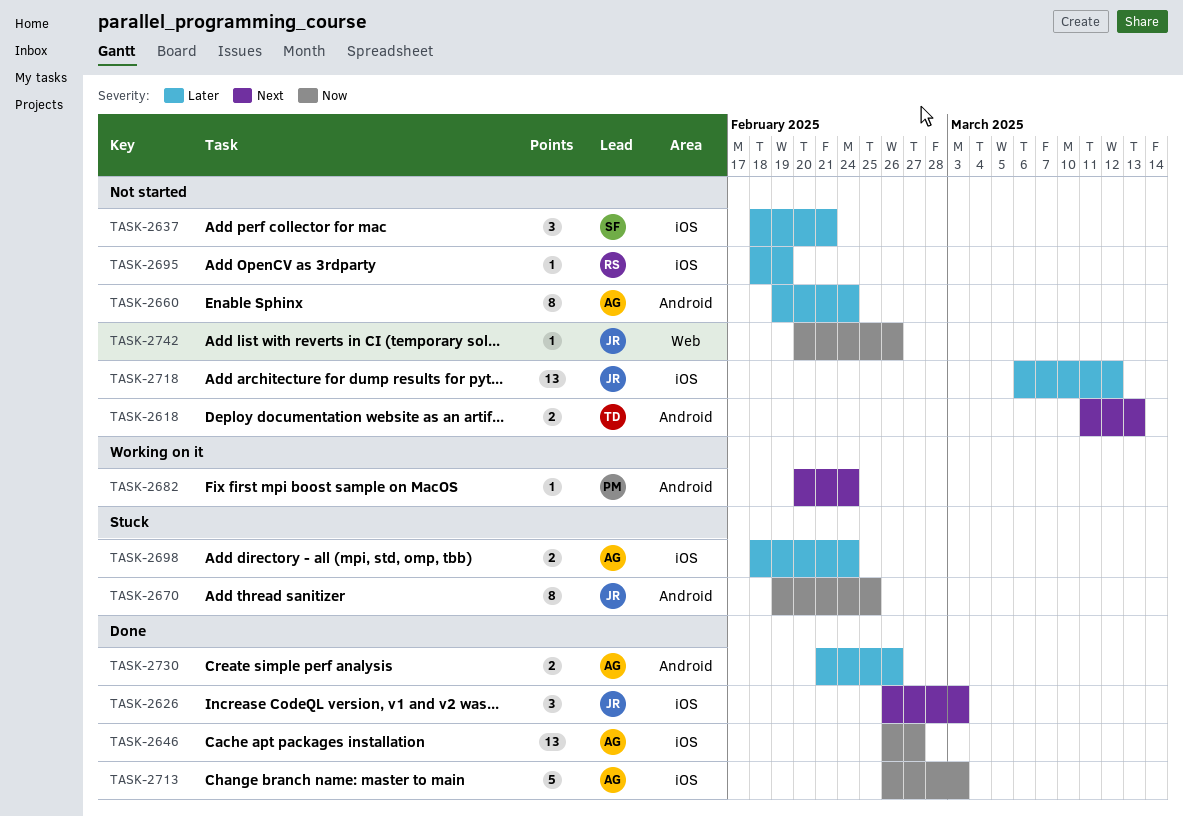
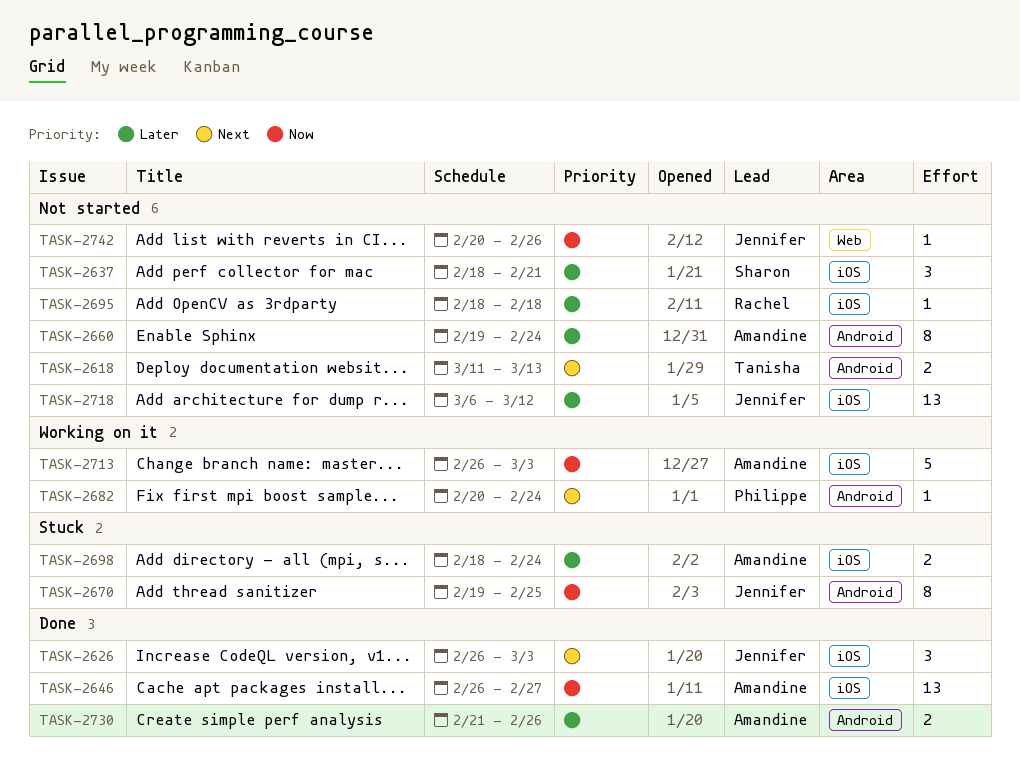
TASK-2695, due: Feb 19 -> Feb 18
TASK-2713, status: Done -> Working on it

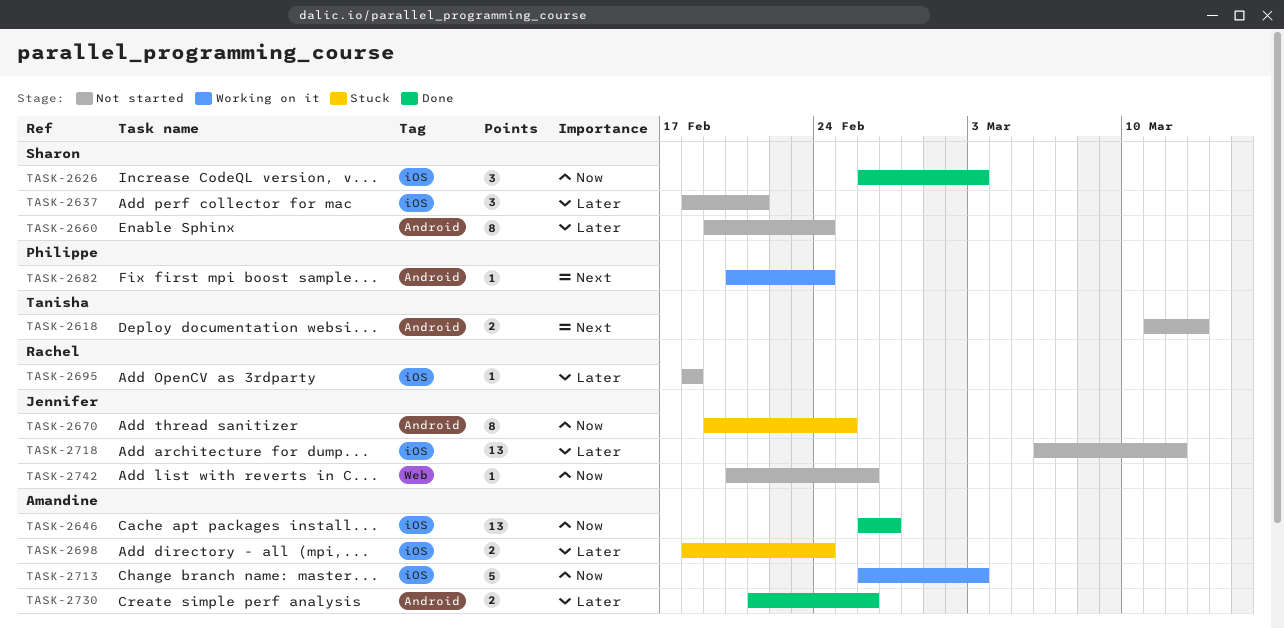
TASK-2626, owner: Jennifer -> Sharon
TASK-2626, priority: Next -> Now
TASK-2660, owner: Amandine -> Sharon

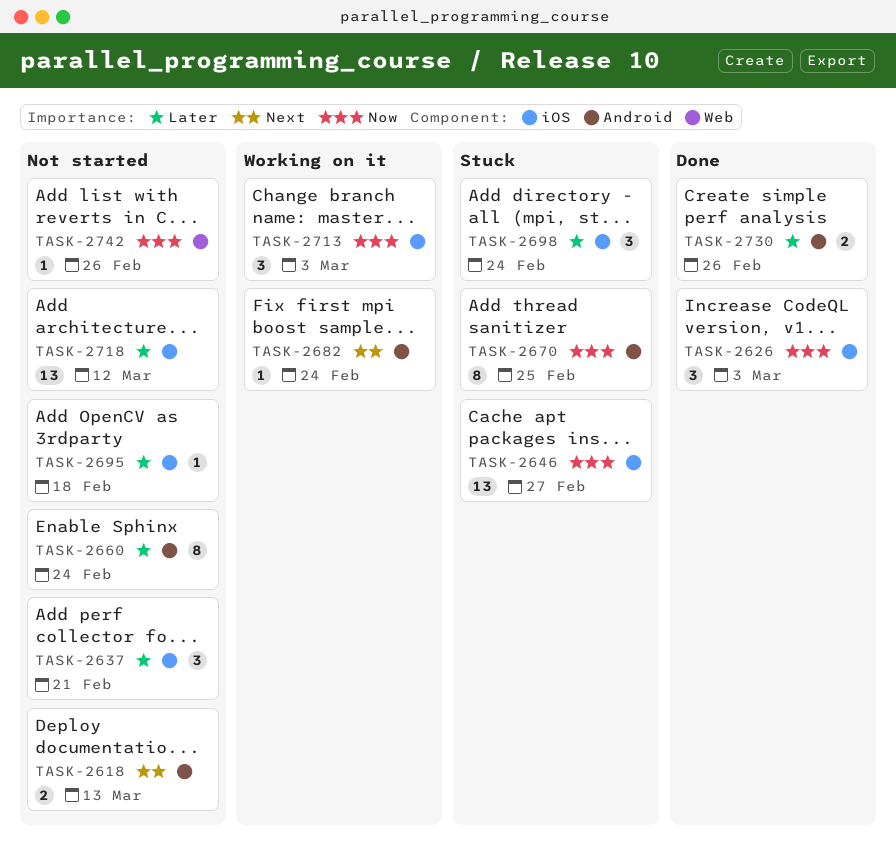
TASK-2646, status: Done -> Stuck
TASK-2698, estimate: 2 -> 3
TASK-2713, estimate: 5 -> 3

